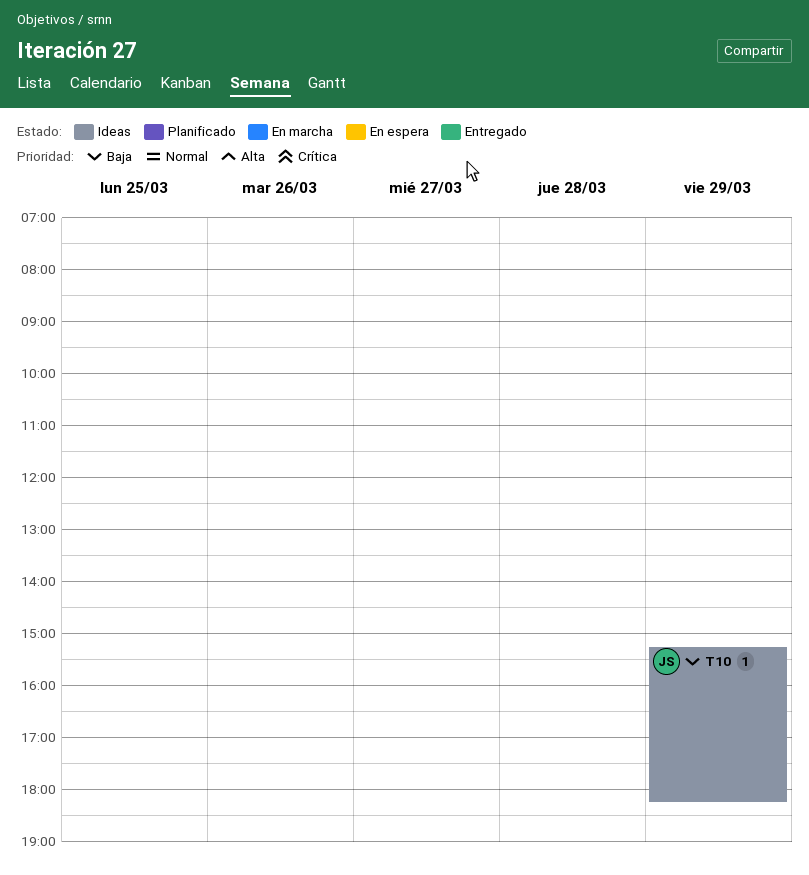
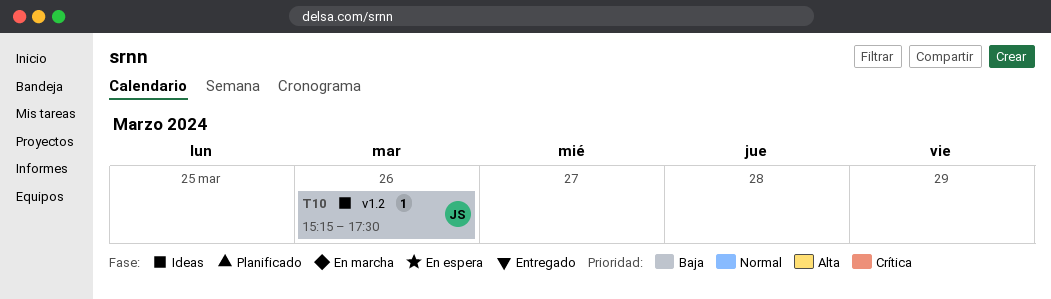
T10, day: Mar 29 -> Mar 26
T10, ends: 18:15 -> 17:30

